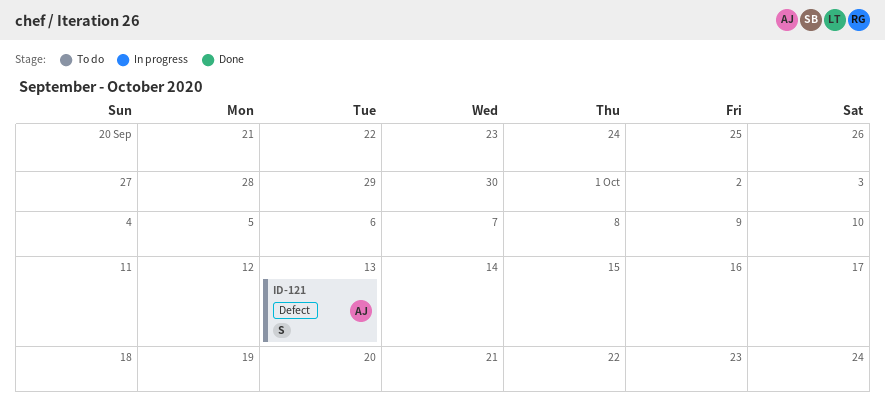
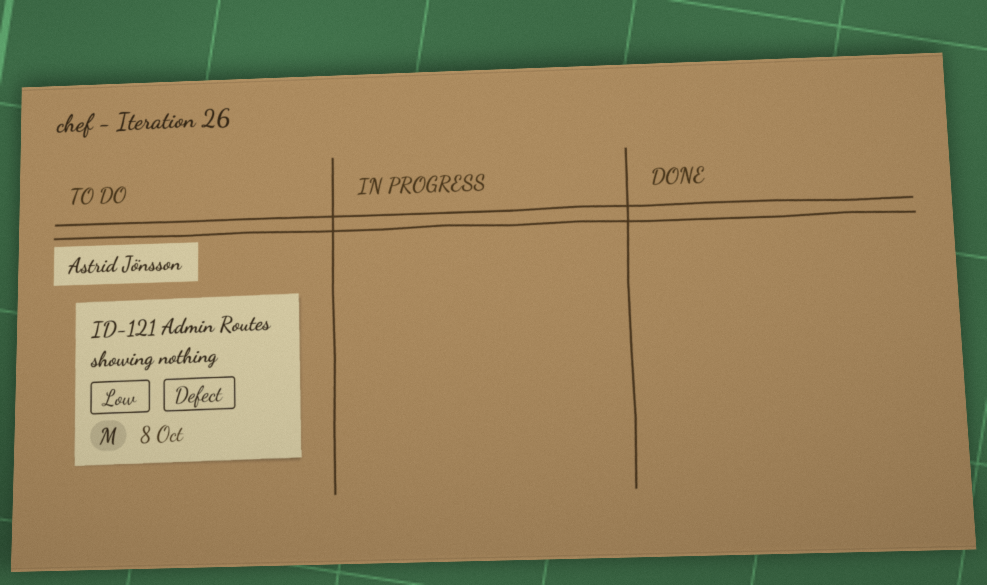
ID-121, estimate: S -> M
ID-121, due: Oct 13 -> Oct 8

